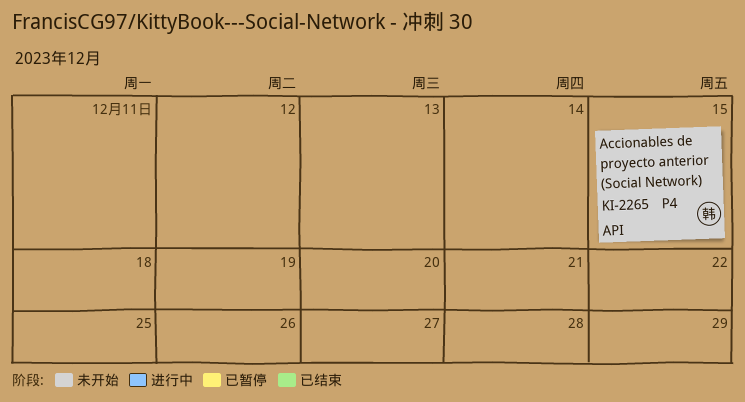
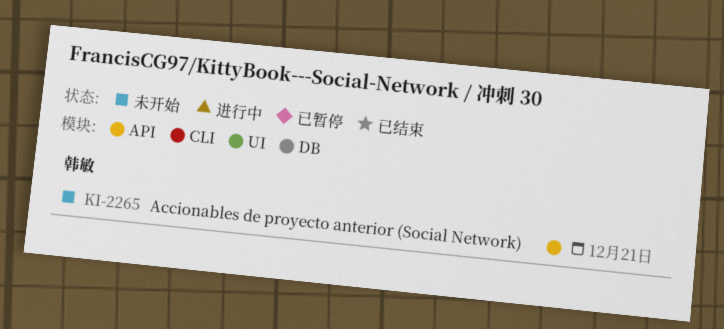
KI-2265, due: Dec 15 -> Dec 21

